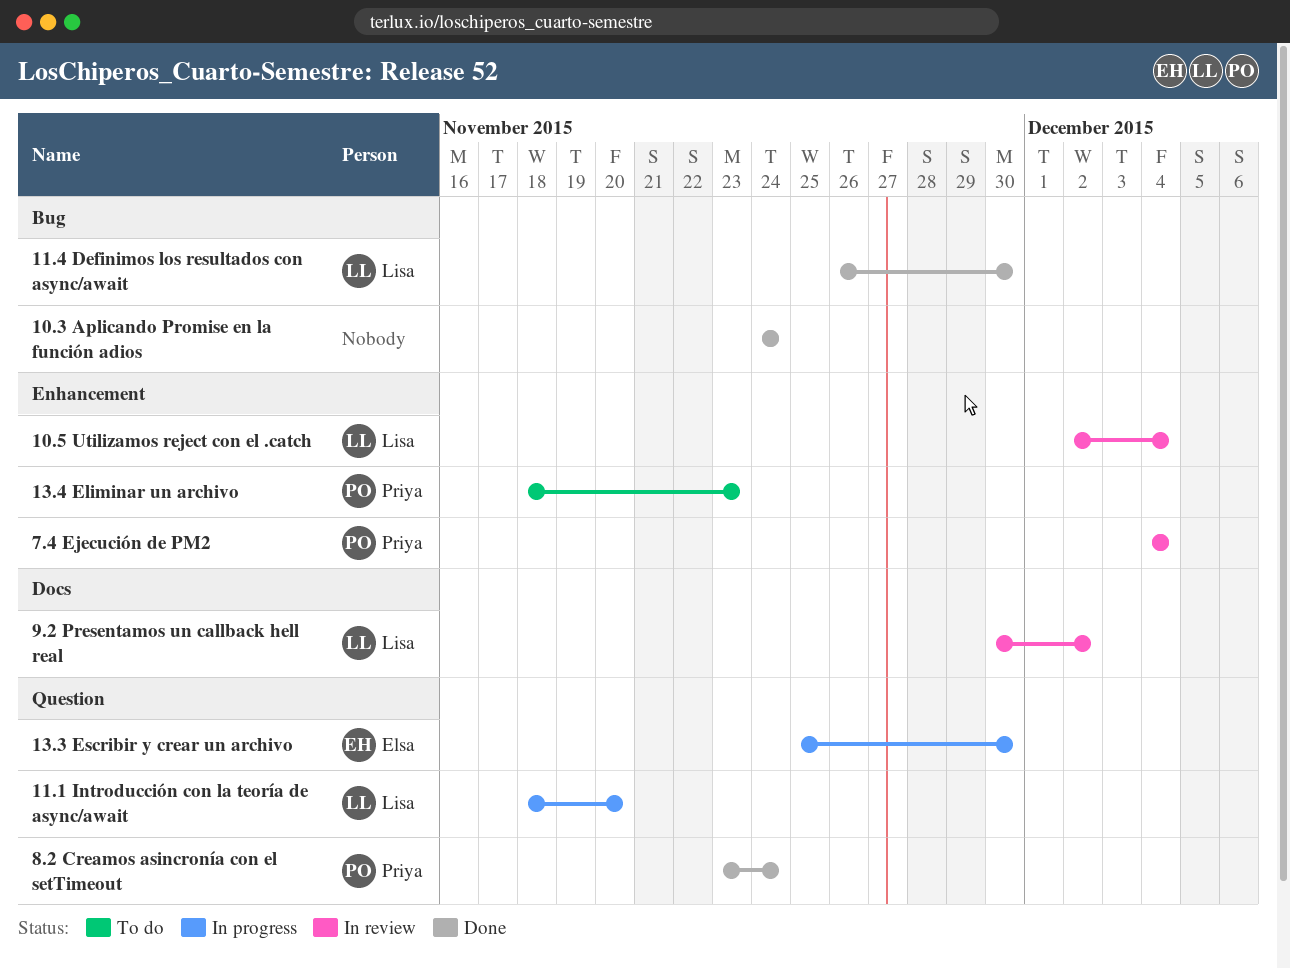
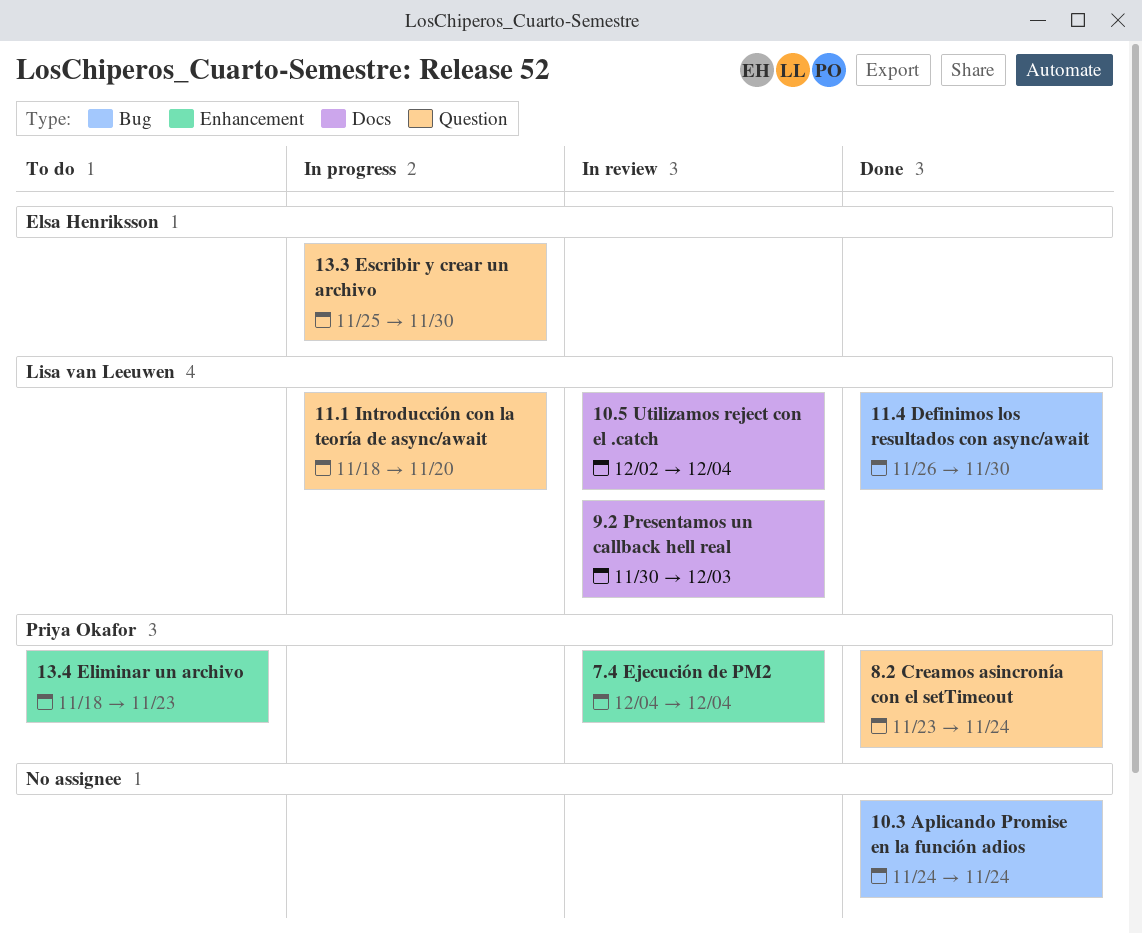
10.5 Utilizamos reject con el .catch, label: Enhancement -> Docs
9.2 Presentamos un callback hell real, due: Dec 2 -> Dec 3

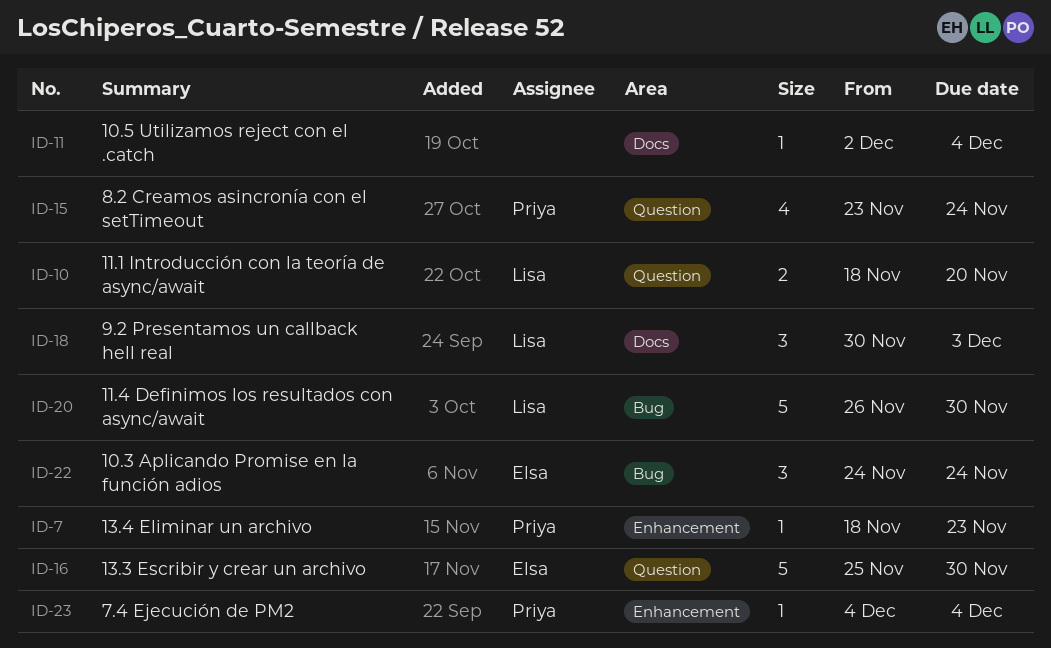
10.3 Aplicando Promise en la función adios, owner: none -> Elsa Henriksson
10.5 Utilizamos reject con el .catch, owner: Lisa van Leeuwen -> none

